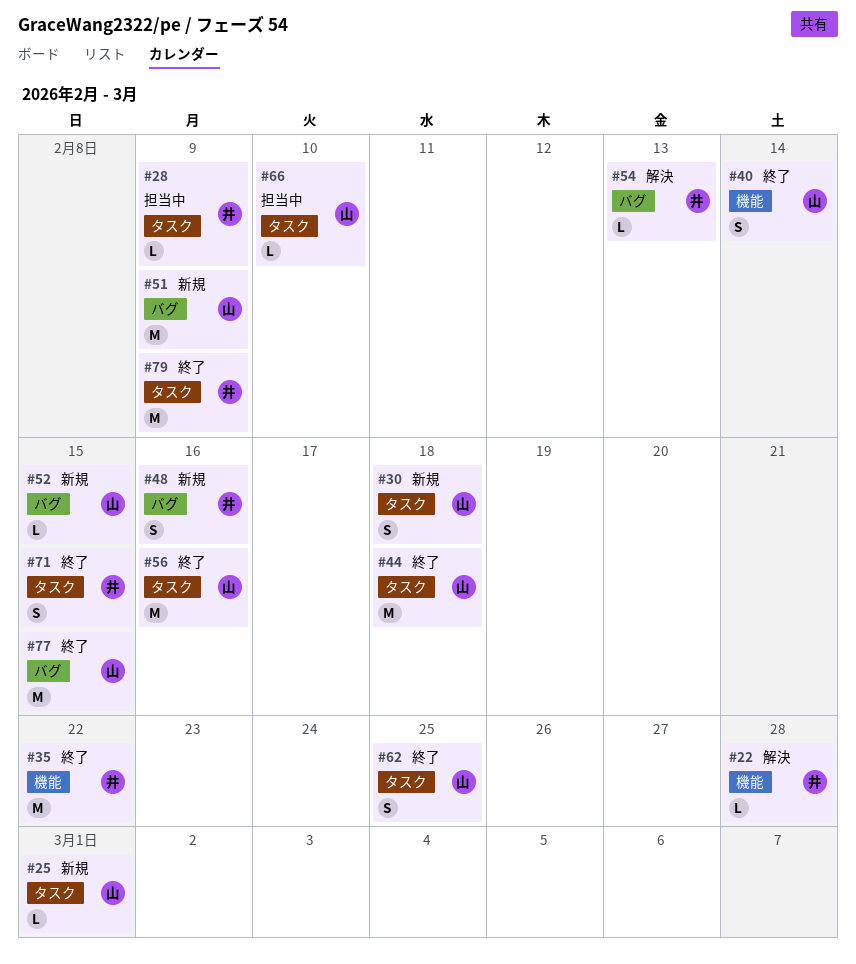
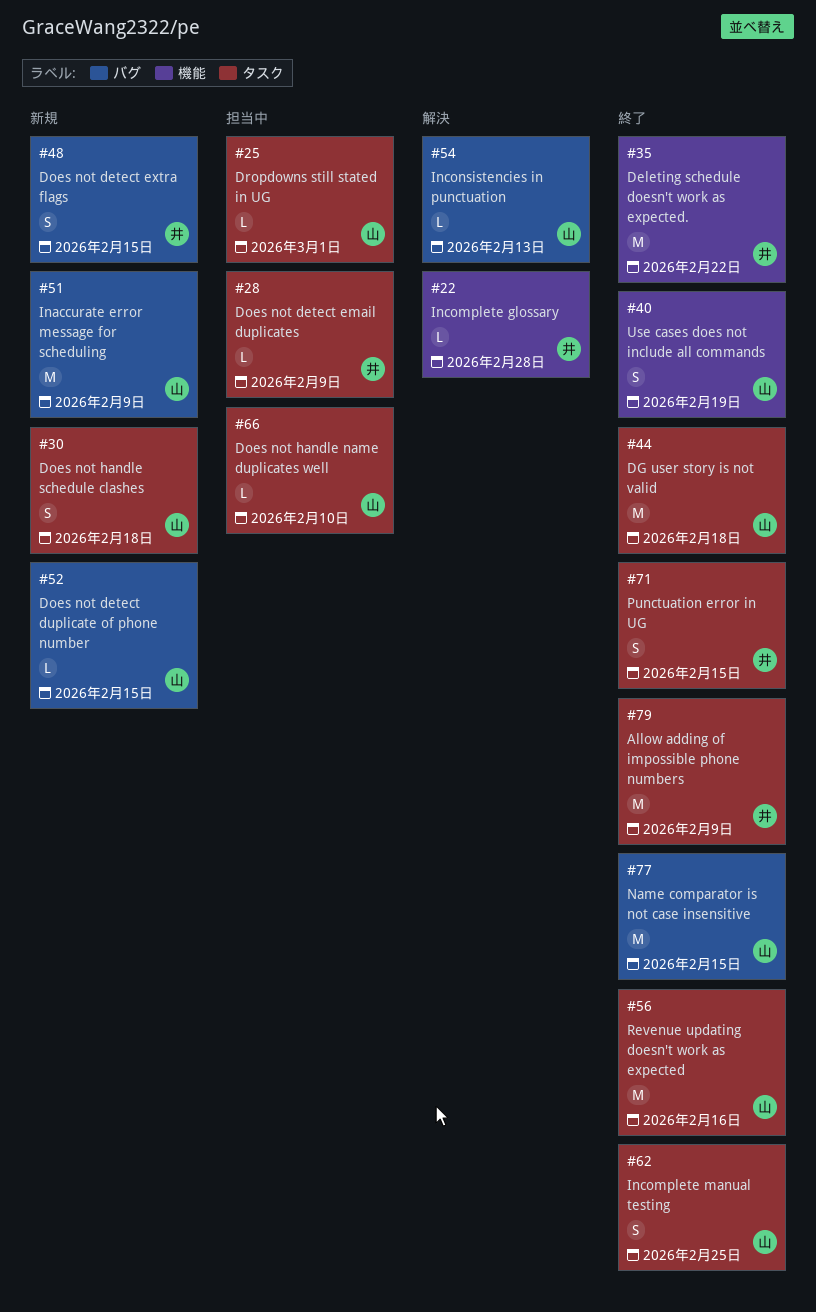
#25, status: 新規 -> 担当中
#40, due: Feb 14 -> Feb 19
#48, due: Feb 16 -> Feb 15
#54, owner: 井 -> 山

